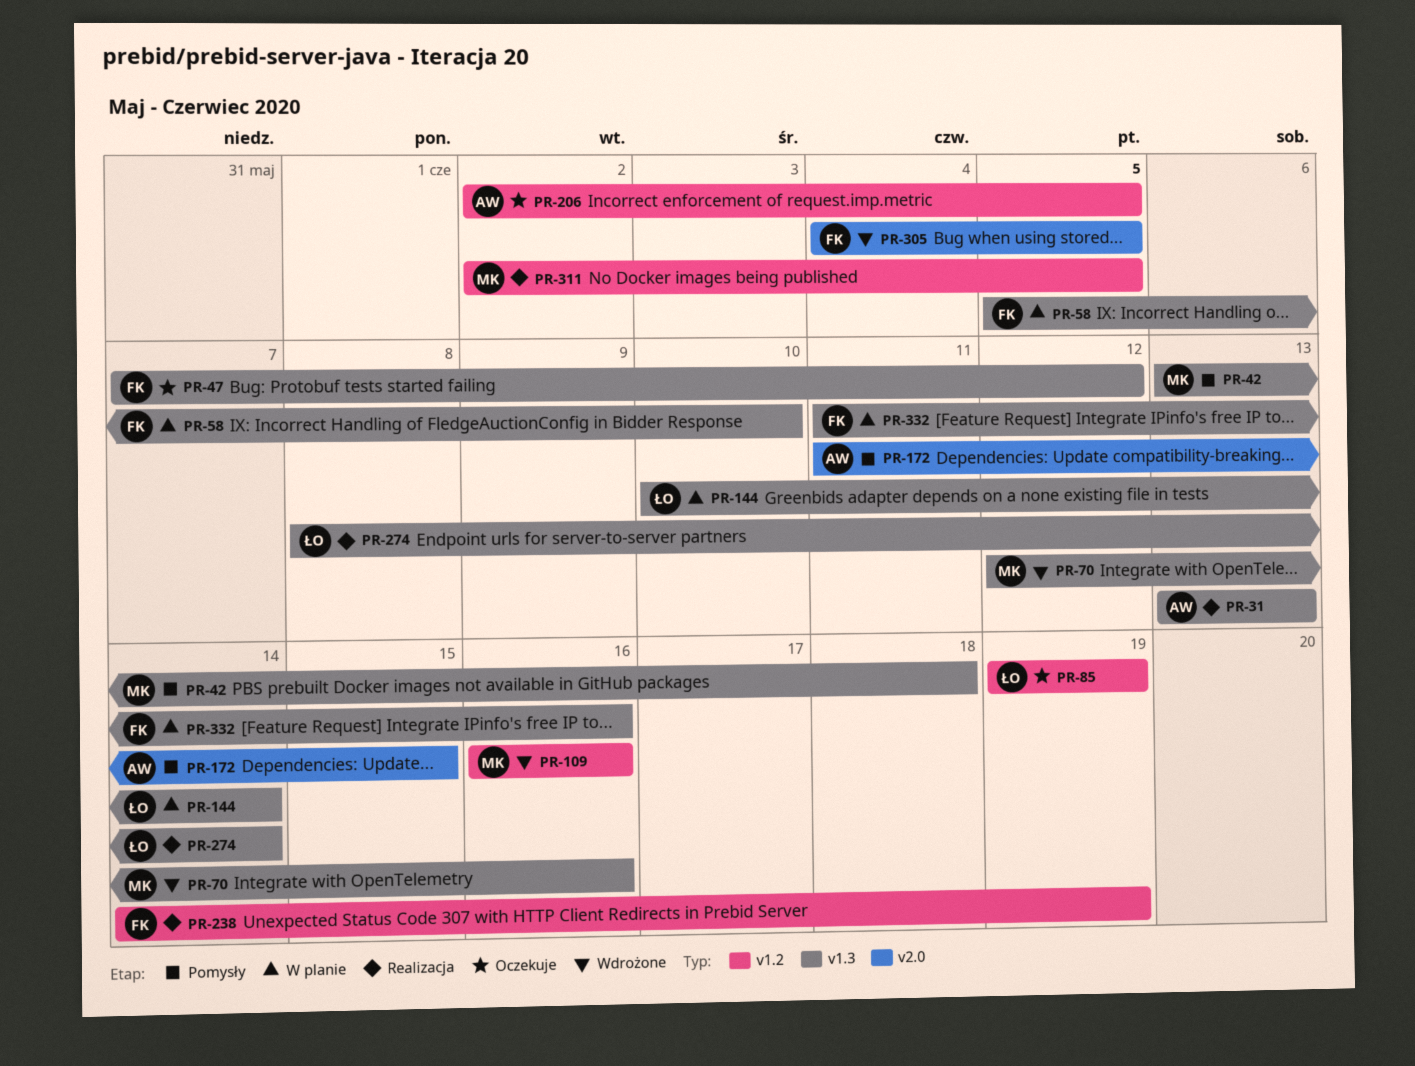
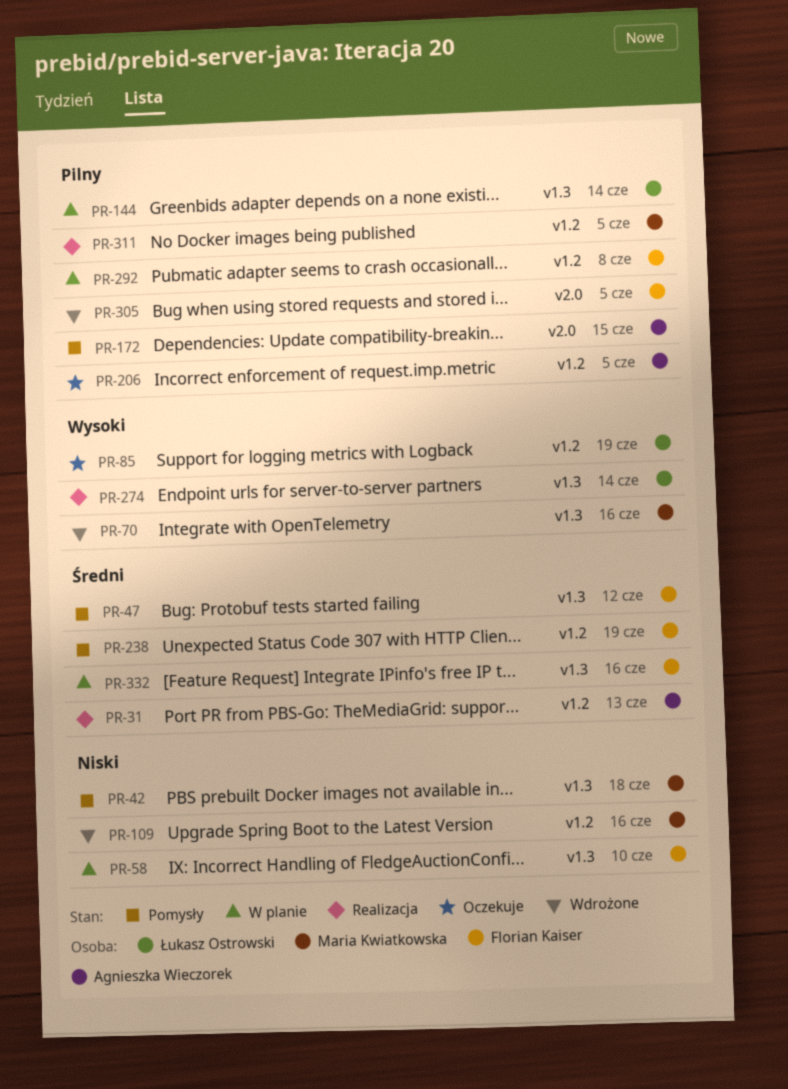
PR-31, label: v1.3 -> v1.2
PR-47, status: Oczekuje -> Pomysły
PR-238, status: Realizacja -> Pomysły
PR-292: none -> present

